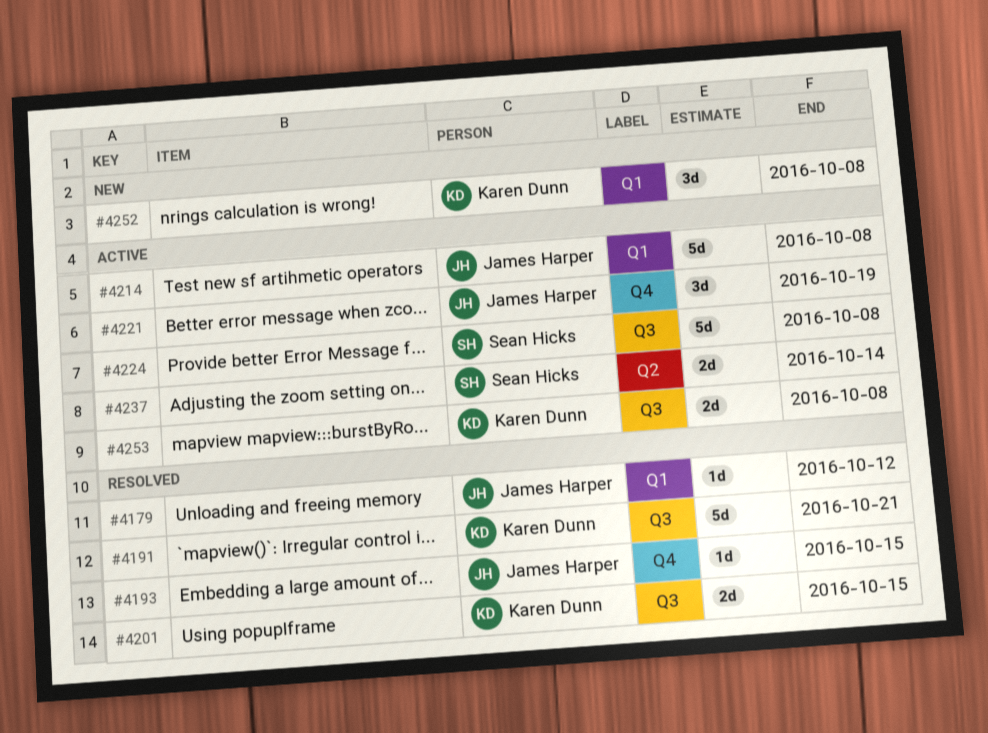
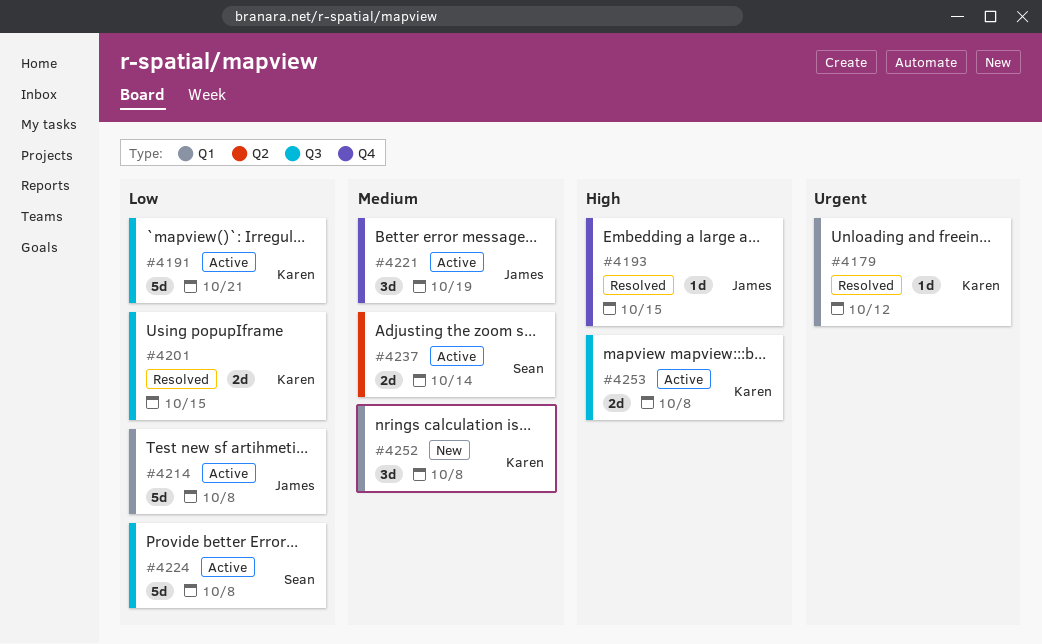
#4179, owner: James Harper -> Karen Dunn
#4191, status: Resolved -> Active

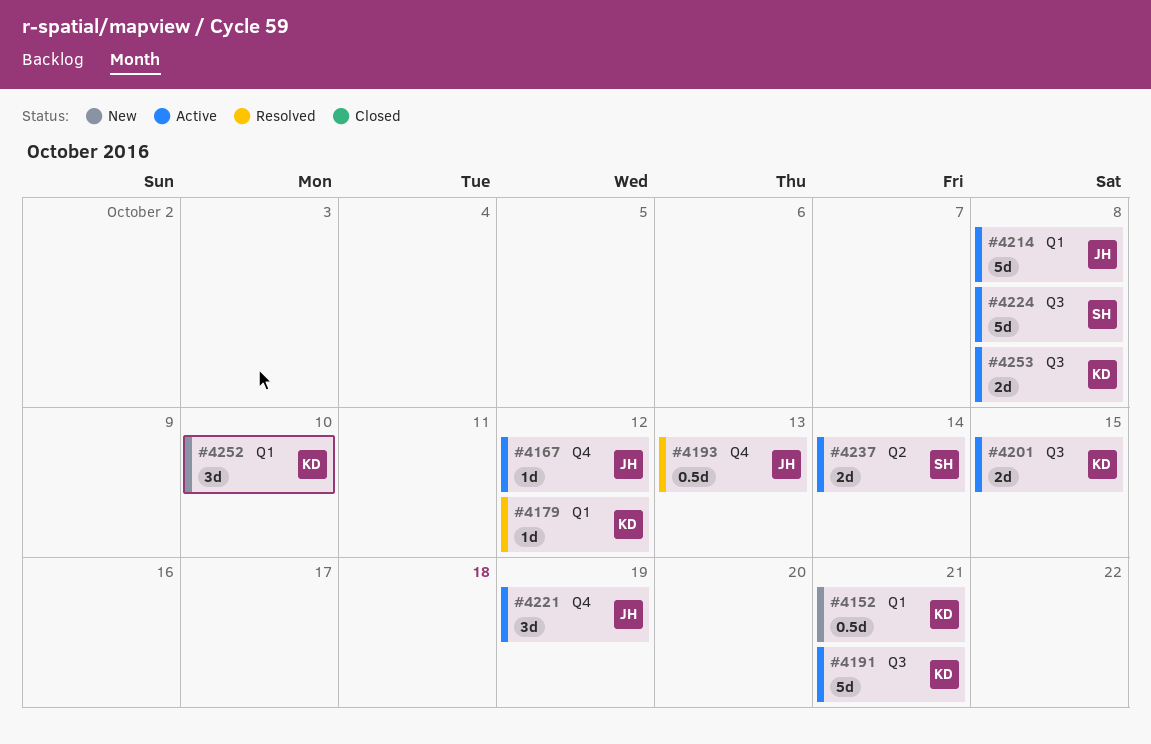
#4152: none -> present
#4167: none -> present
#4193, estimate: 1d -> 0.5d
#4193, due: Oct 15 -> Oct 13
#4201, status: Resolved -> Active
#4252, due: Oct 8 -> Oct 10

